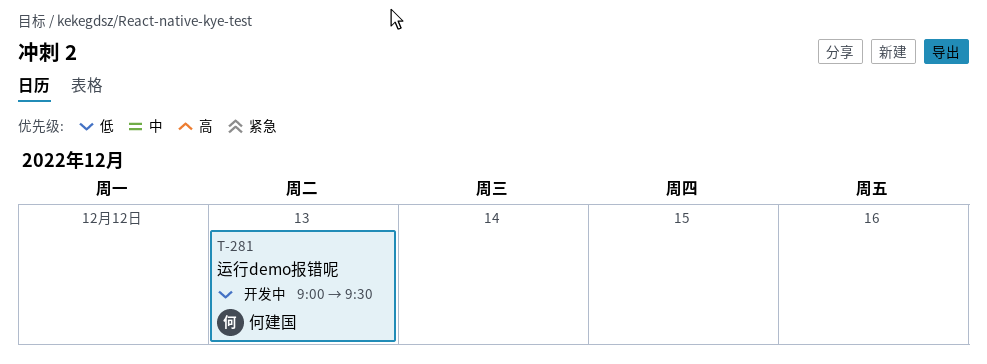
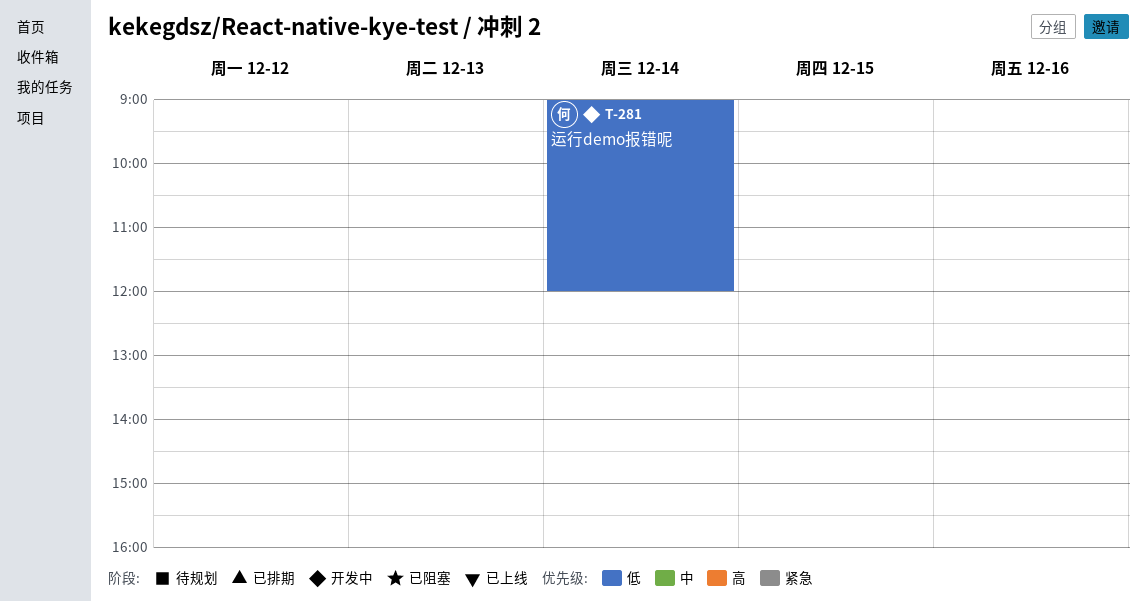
T-281, day: Dec 13 -> Dec 14
T-281, ends: 09:30 -> 12:00

